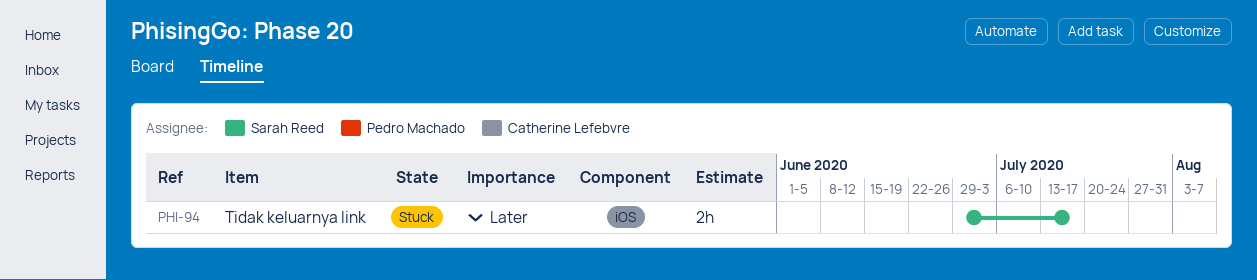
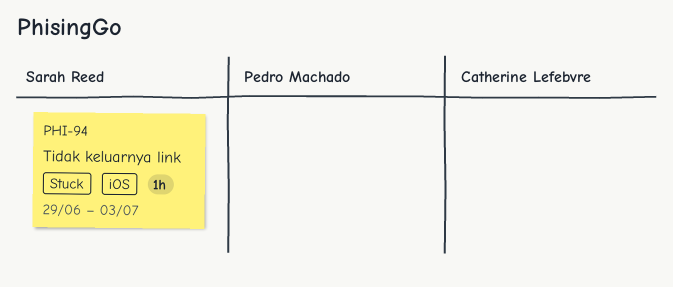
PHI-94, estimate: 2h -> 1h
PHI-94, due: Jul 17 -> Jul 3

